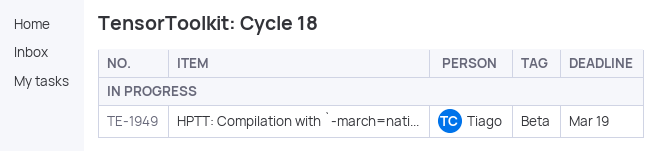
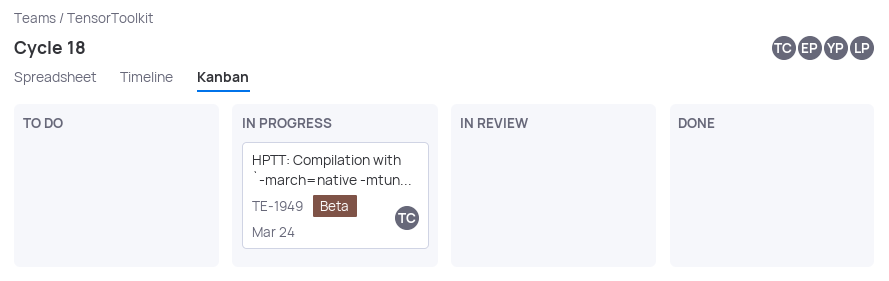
TE-1949, due: Mar 19 -> Mar 24

